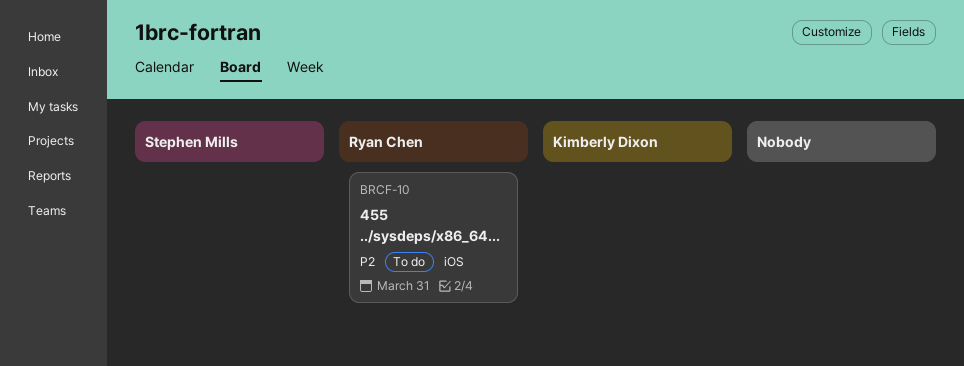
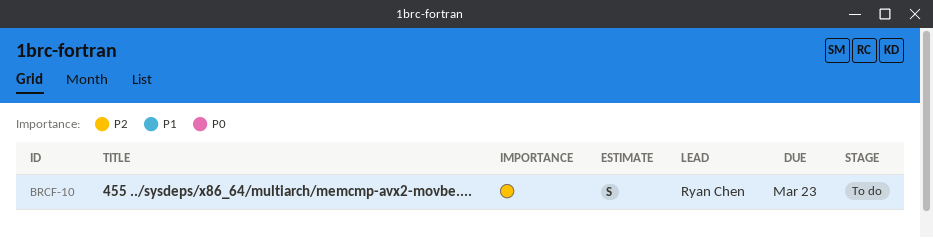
BRCF-10, due: Mar 31 -> Mar 23

